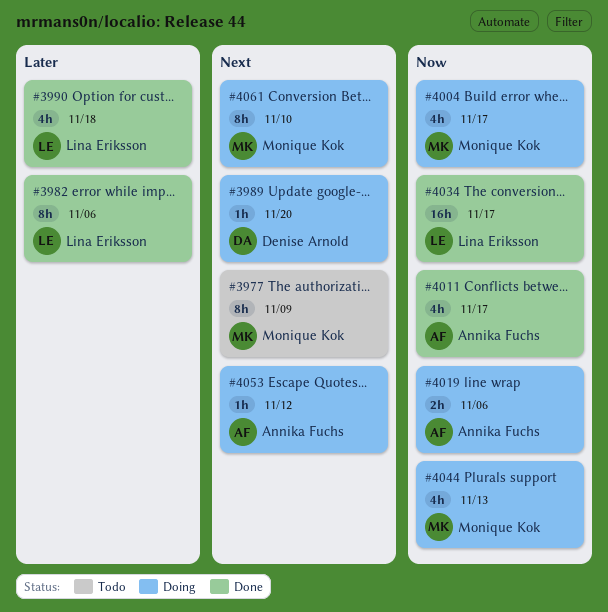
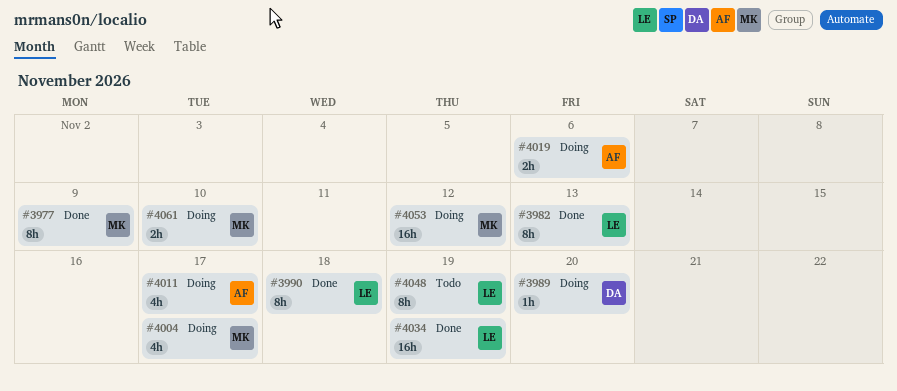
#3977, status: Todo -> Done
#3982, due: Nov 6 -> Nov 13
#3990, estimate: 4h -> 8h
#4011, status: Done -> Doing
#4034, due: Nov 17 -> Nov 19
#4044: present -> none
#4048: none -> present
#4053, owner: Annika Fuchs -> Monique Kok
#4053, estimate: 1h -> 16h
#4061, estimate: 8h -> 2h

